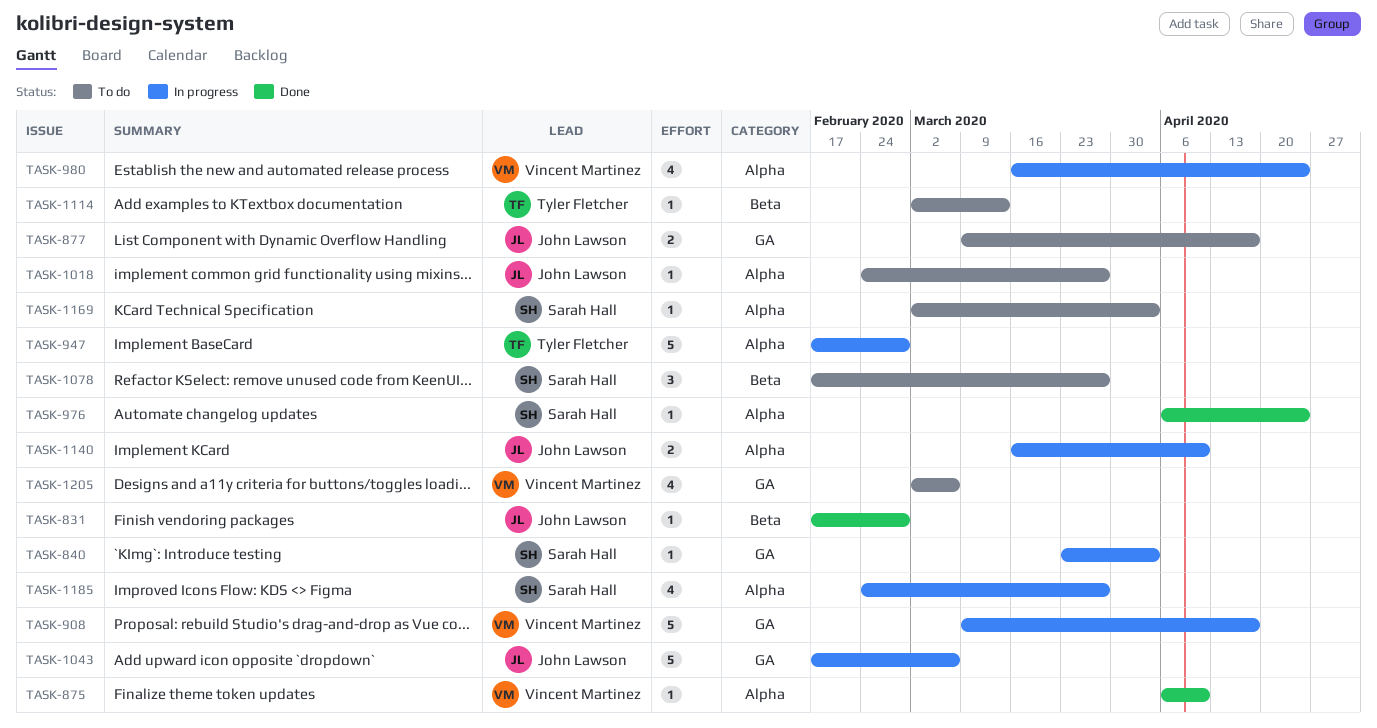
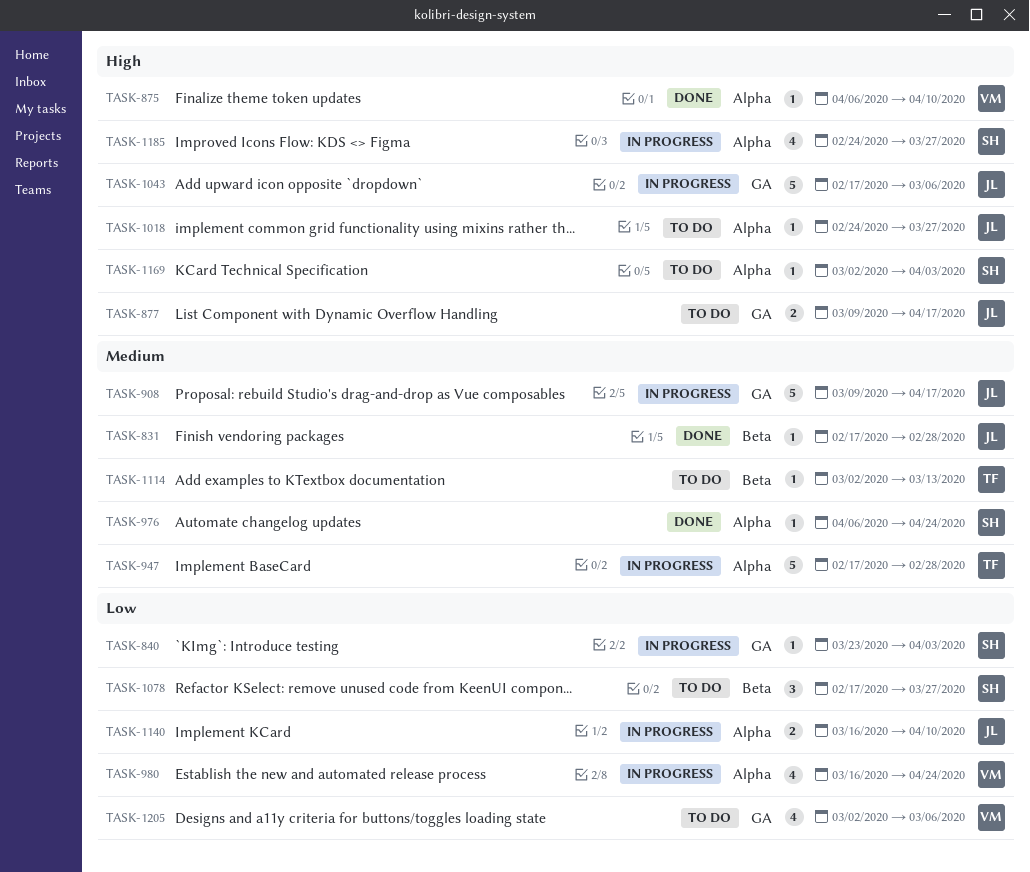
TASK-908, owner: Vincent Martinez -> John Lawson

